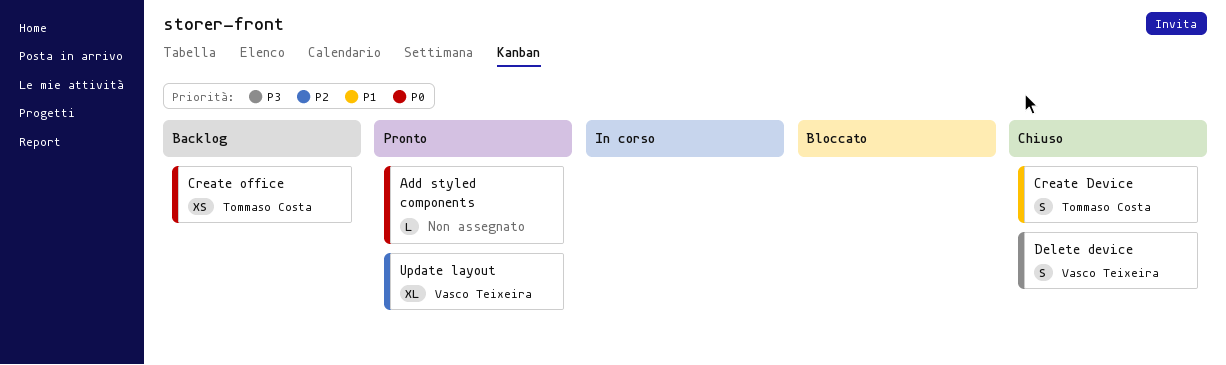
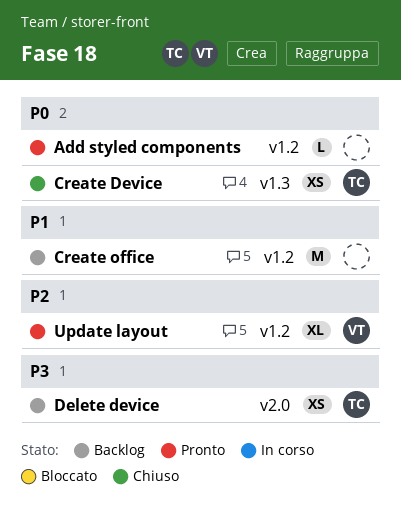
Create Device, priority: P1 -> P0
Create Device, estimate: S -> XS
Create office, owner: Tommaso Costa -> none
Create office, priority: P0 -> P1
Create office, estimate: XS -> M
Delete device, status: Chiuso -> Backlog
Delete device, owner: Vasco Teixeira -> Tommaso Costa
Delete device, estimate: S -> XS

